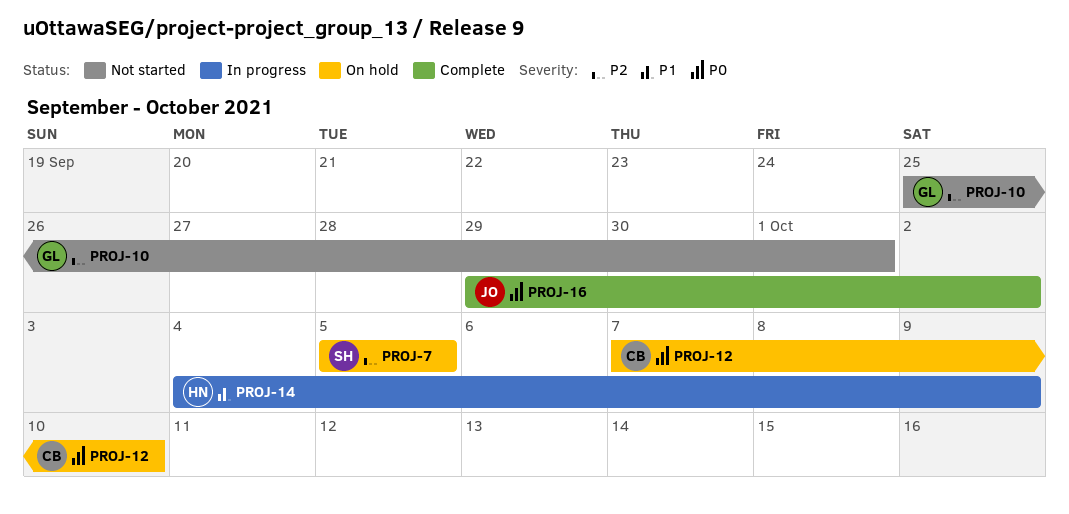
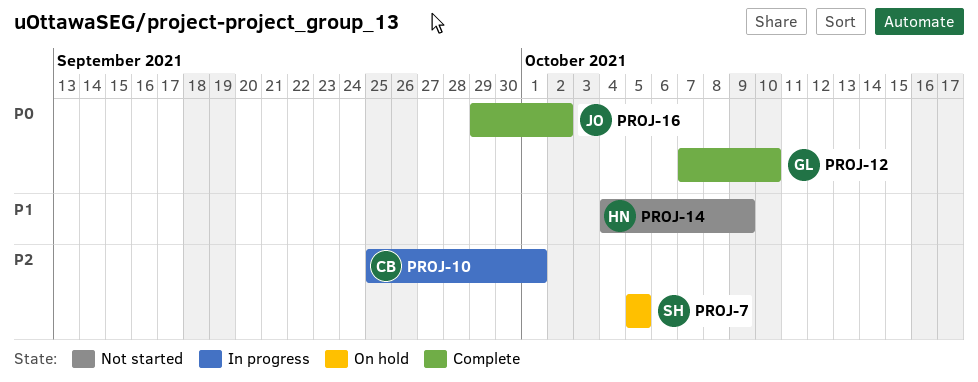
PROJ-10, status: Not started -> In progress
PROJ-10, owner: GL -> CB
PROJ-12, status: On hold -> Complete
PROJ-12, owner: CB -> GL
PROJ-14, status: In progress -> Not started

